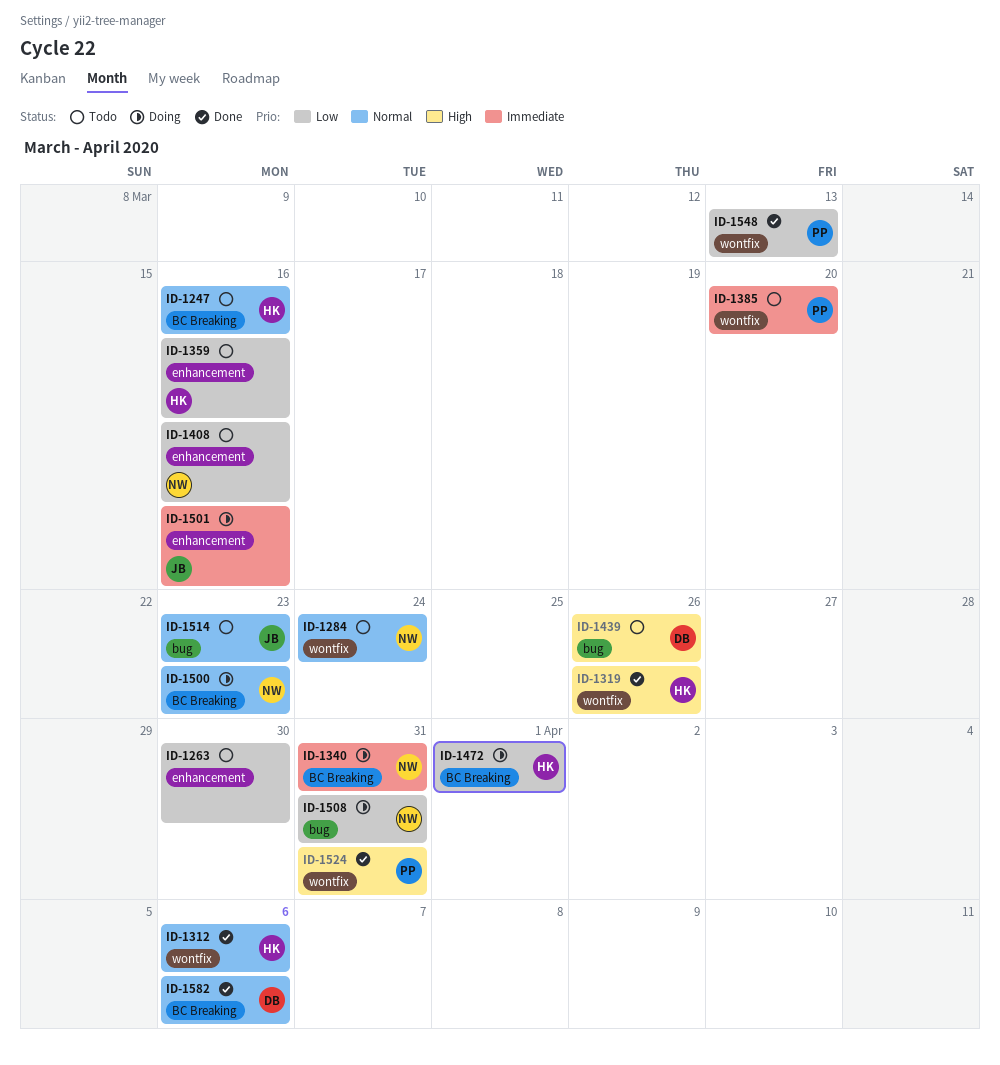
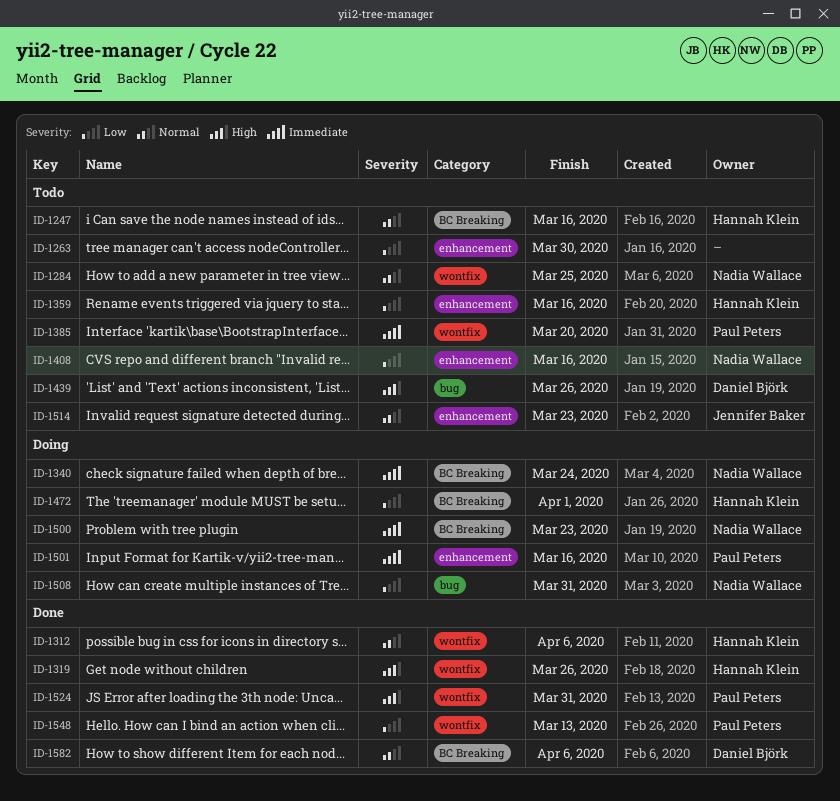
ID-1284, due: Mar 24 -> Mar 25
ID-1340, due: Mar 31 -> Mar 24
ID-1500, priority: Normal -> Immediate
ID-1501, owner: Jennifer Baker -> Paul Peters
ID-1514, label: bug -> enhancement

